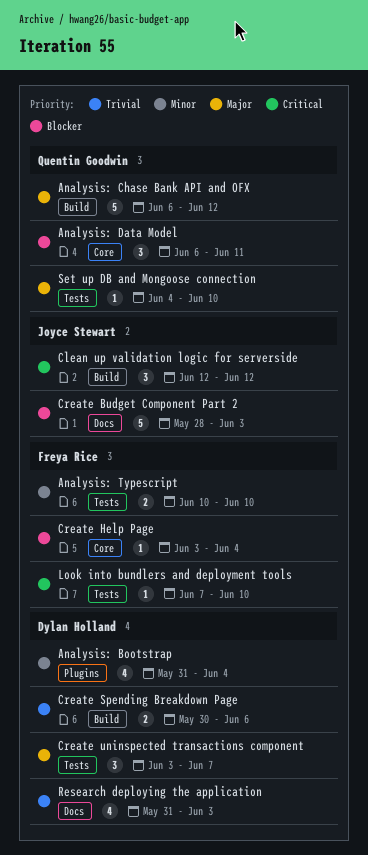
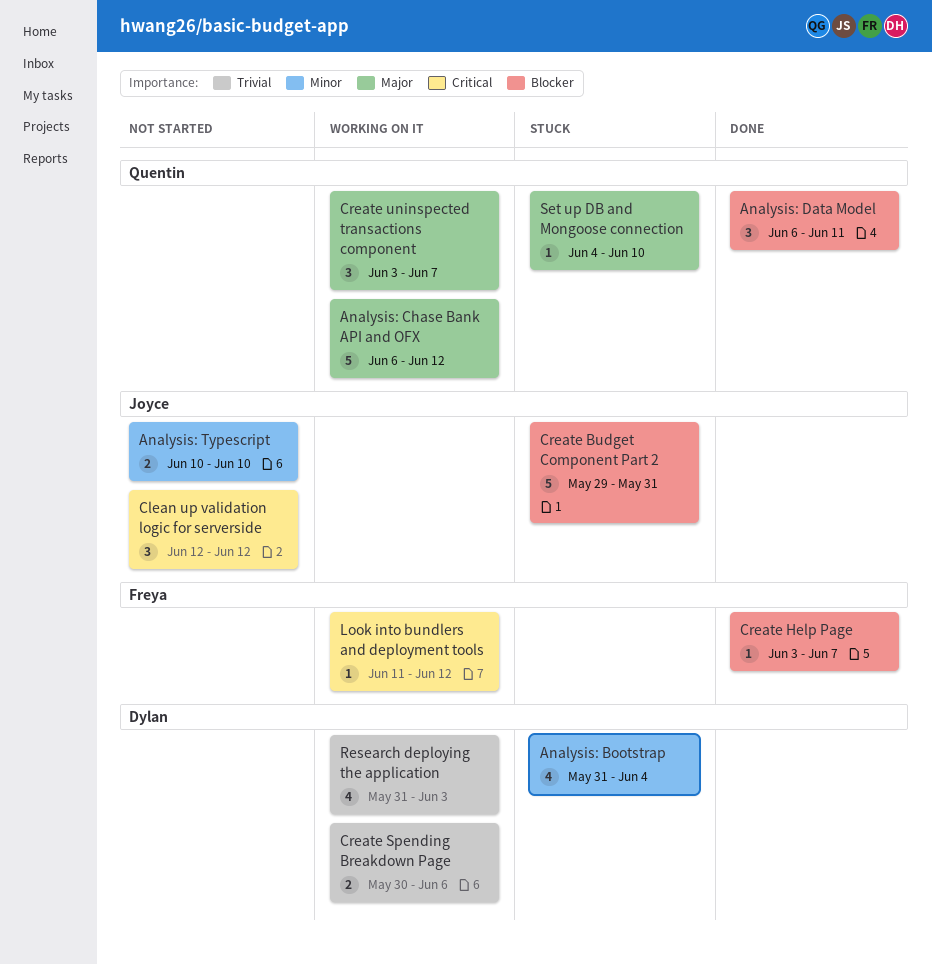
Analysis: Typescript, owner: Freya Rice -> Joyce Stewart
Create Budget Component Part 2, start: May 28 -> May 29
Create Budget Component Part 2, due: Jun 3 -> May 31
Create Help Page, due: Jun 4 -> Jun 7
Create uninspected transactions component, owner: Dylan Holland -> Quentin Goodwin
Look into bundlers and deployment tools, start: Jun 7 -> Jun 11
Look into bundlers and deployment tools, due: Jun 10 -> Jun 12

